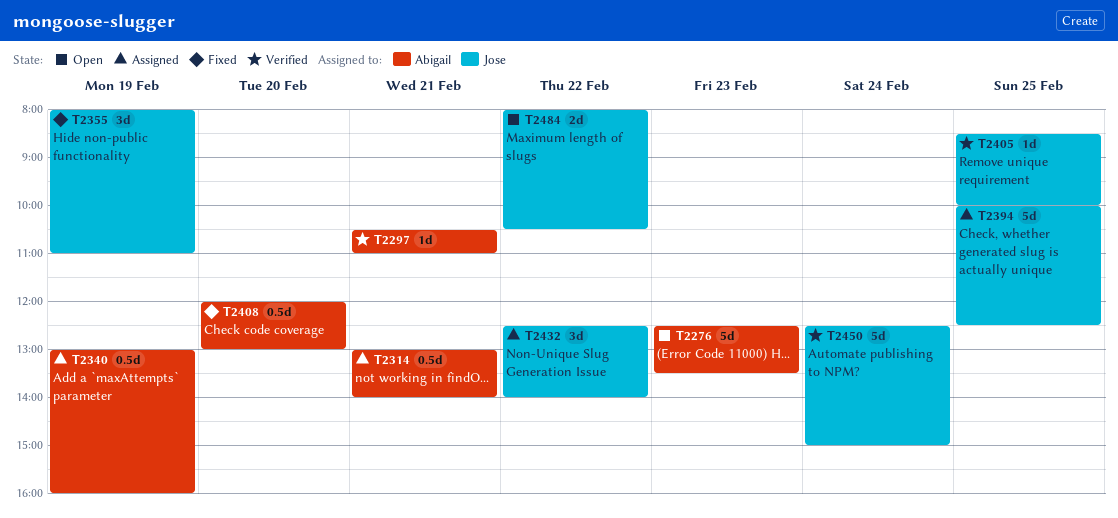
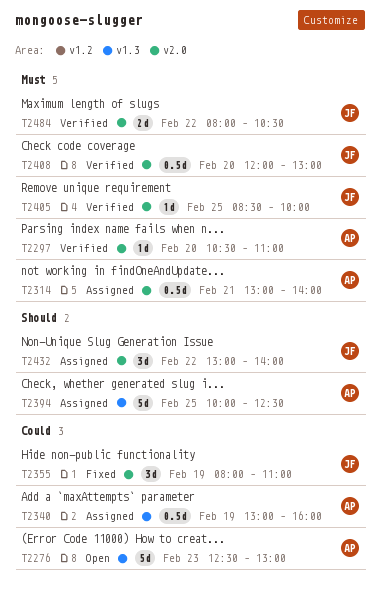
T2276, ends: 13:30 -> 13:00
T2297, day: Feb 21 -> Feb 20
T2394, owner: Jose -> Abigail
T2408, status: Fixed -> Verified
T2408, owner: Abigail -> Jose
T2432, begins: 12:30 -> 13:00
T2450: present -> none
T2484, status: Open -> Verified

